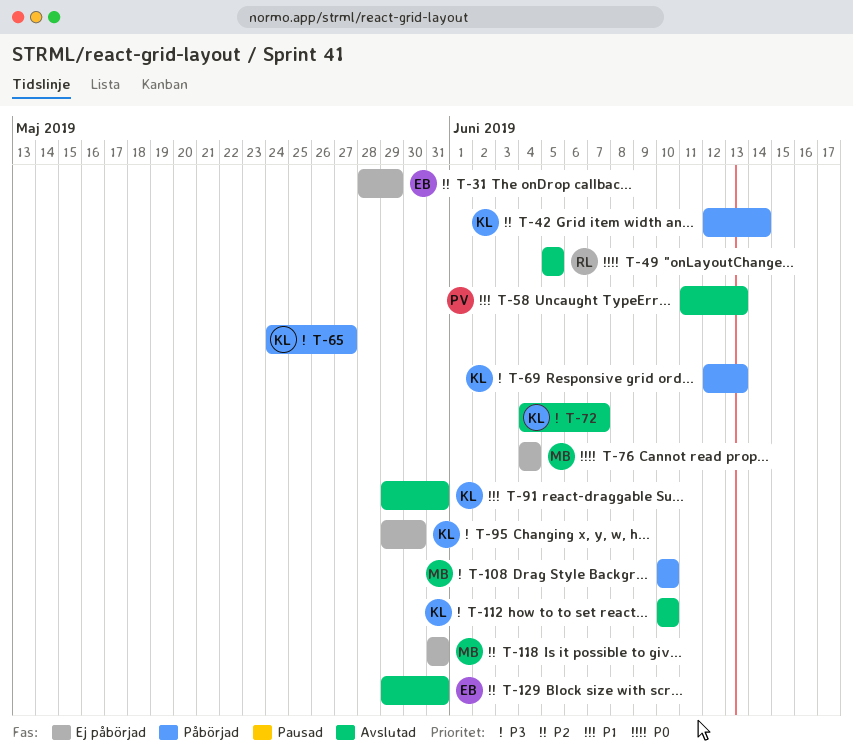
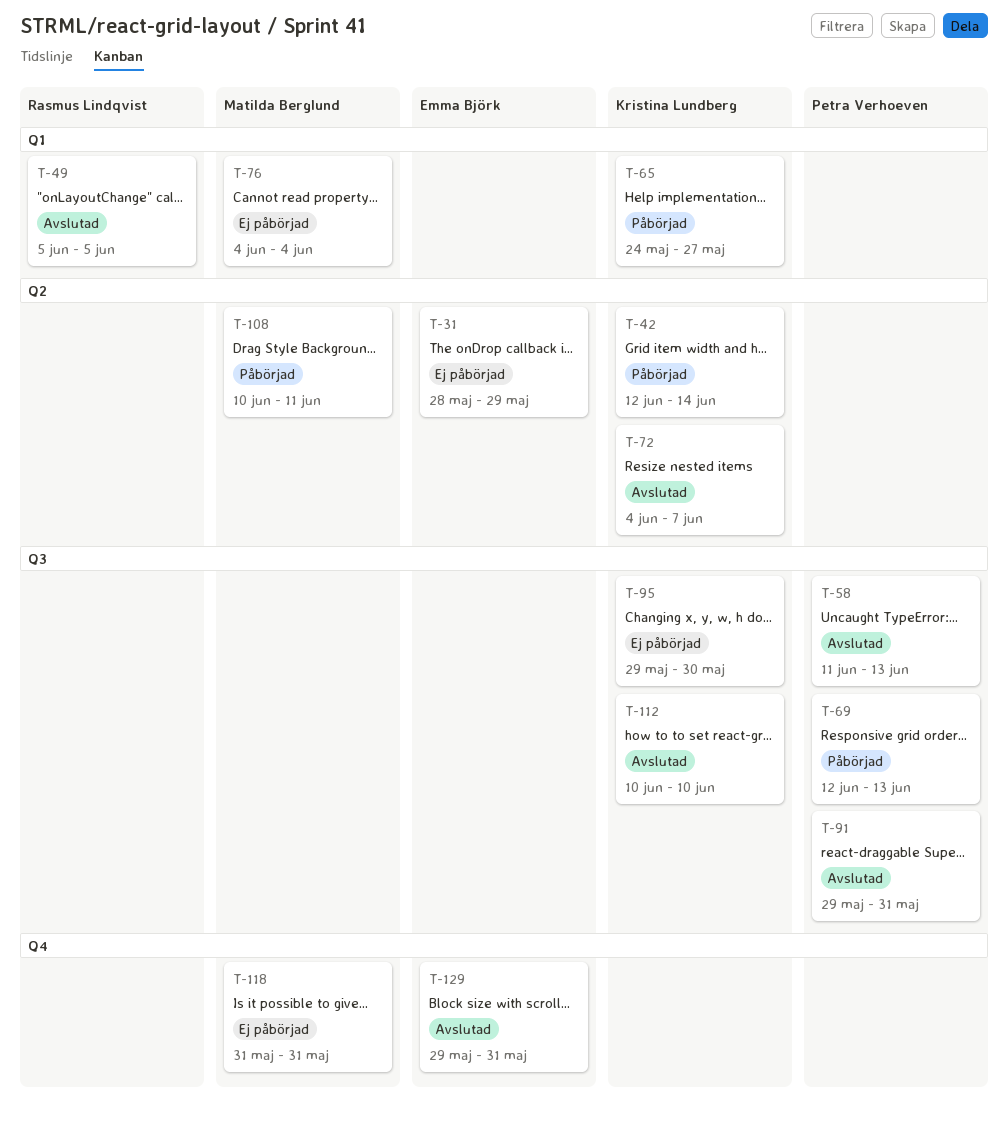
T-69, owner: Kristina Lundberg -> Petra Verhoeven
T-91, owner: Kristina Lundberg -> Petra Verhoeven
T-108, due: Jun 10 -> Jun 11

